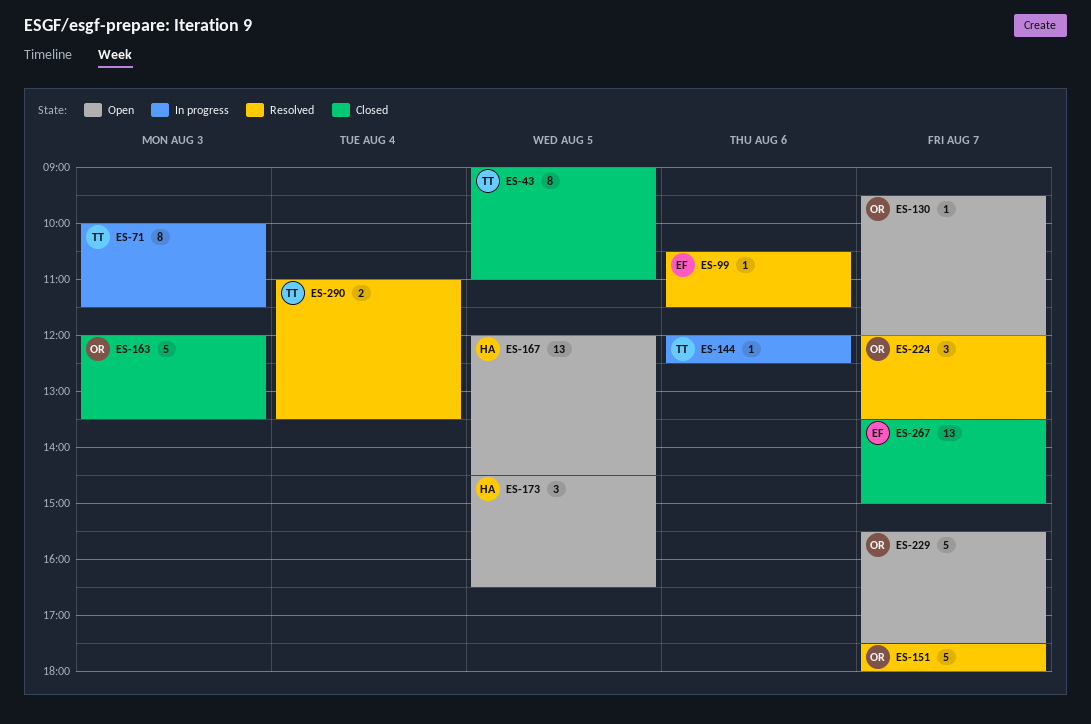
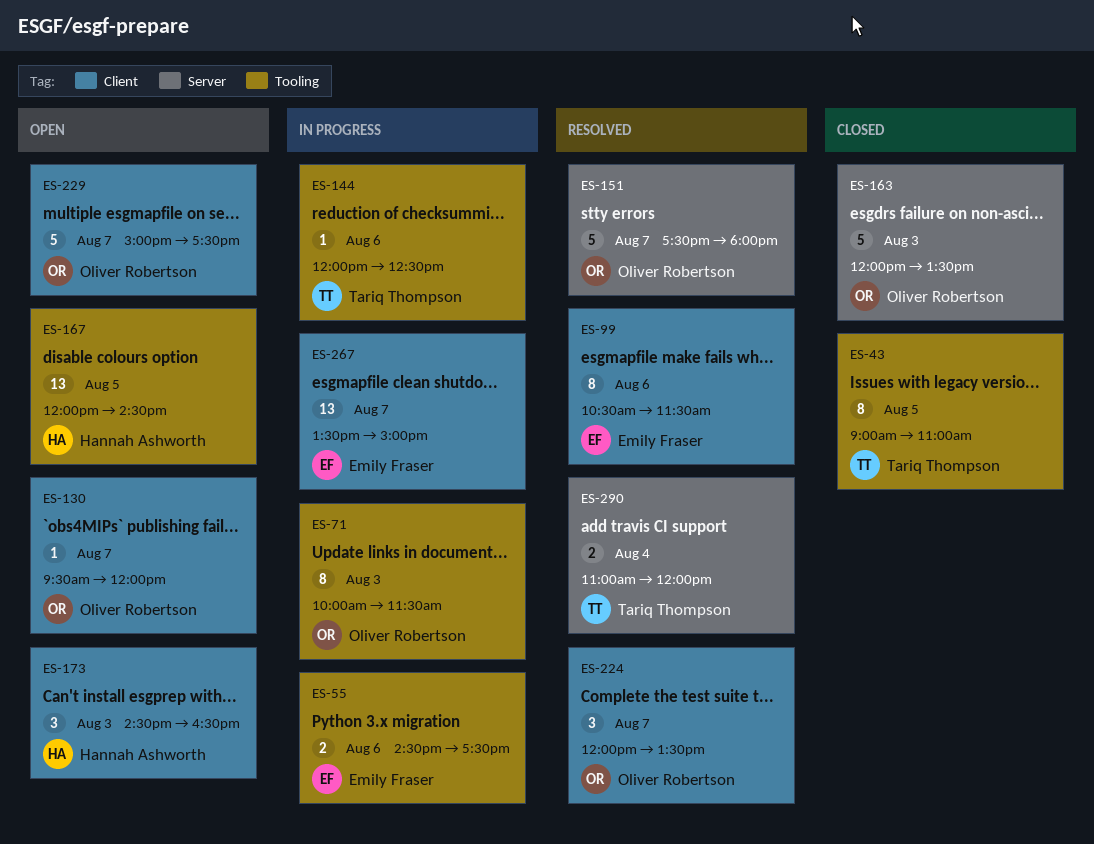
ES-55: none -> present
ES-71, owner: Tariq Thompson -> Oliver Robertson
ES-99, estimate: 1 -> 8
ES-173, day: Aug 5 -> Aug 3
ES-229, begins: 15:30 -> 15:00
ES-267, status: Closed -> In progress
ES-290, ends: 13:30 -> 12:00

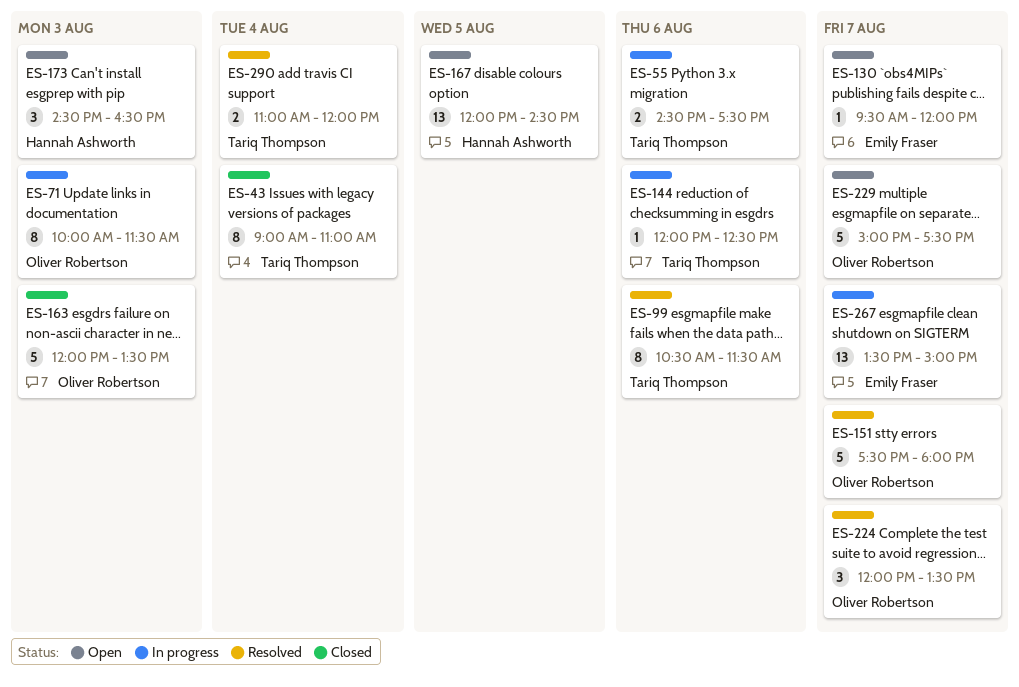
ES-43, day: Aug 5 -> Aug 4
ES-55, owner: Emily Fraser -> Tariq Thompson
ES-99, owner: Emily Fraser -> Tariq Thompson
ES-130, owner: Oliver Robertson -> Emily Fraser

